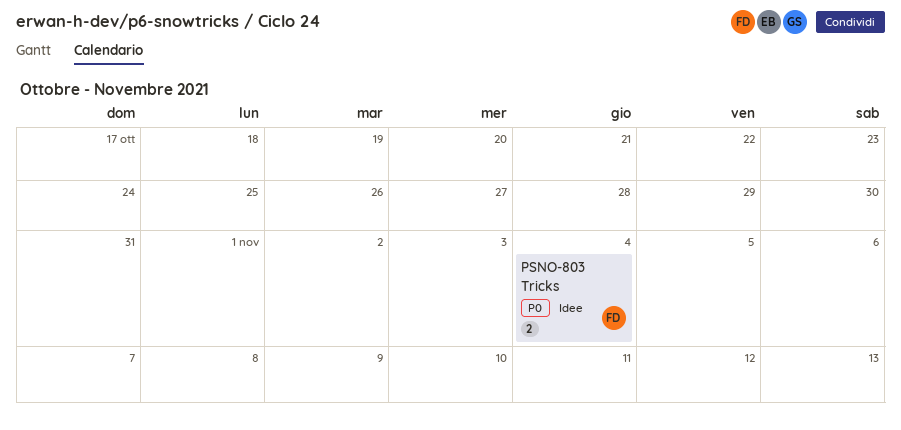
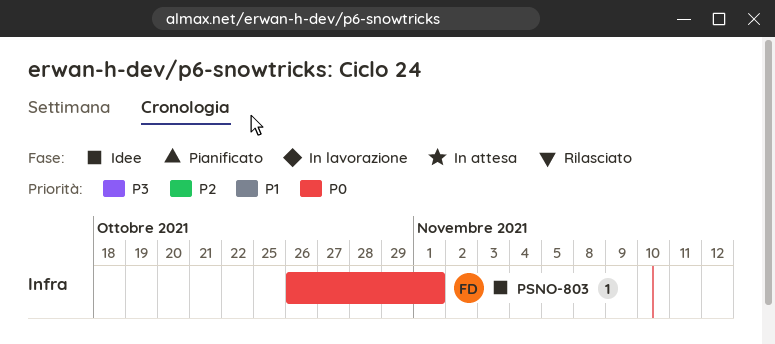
PSNO-803, estimate: 2 -> 1
PSNO-803, due: Nov 4 -> Nov 1

